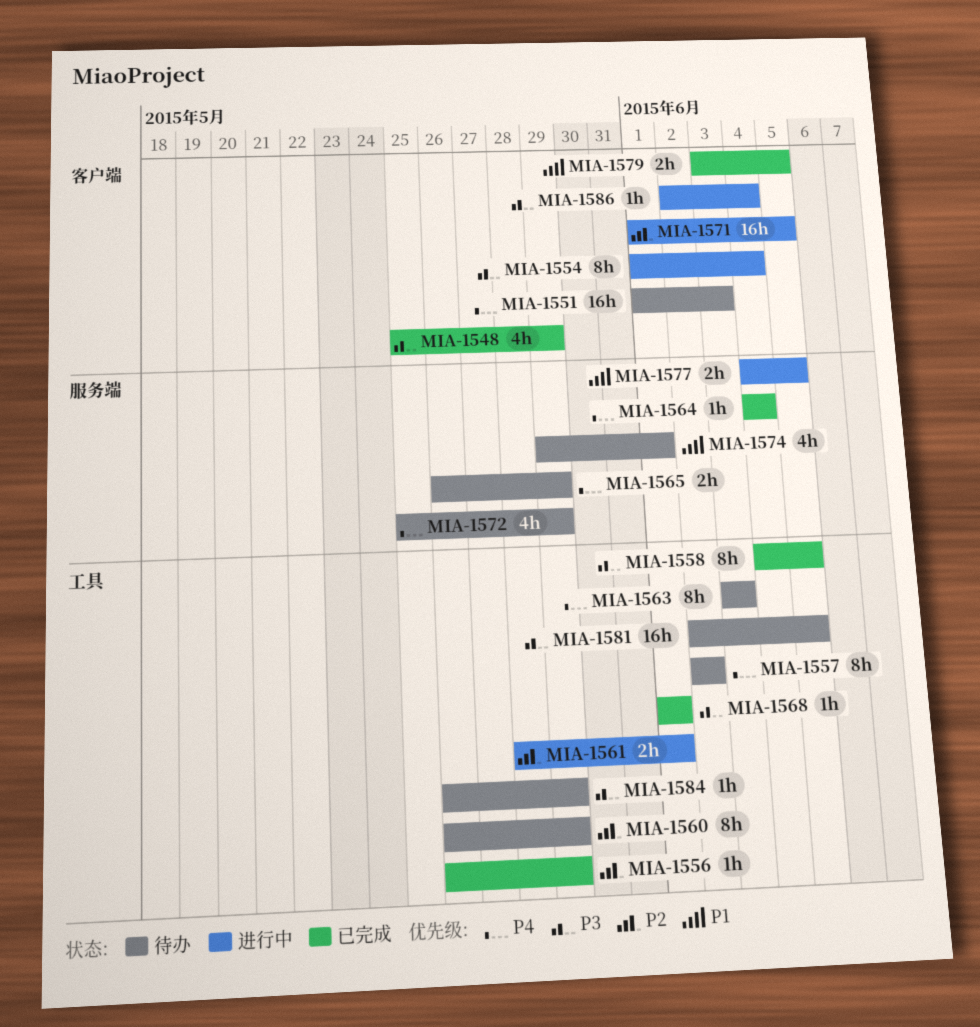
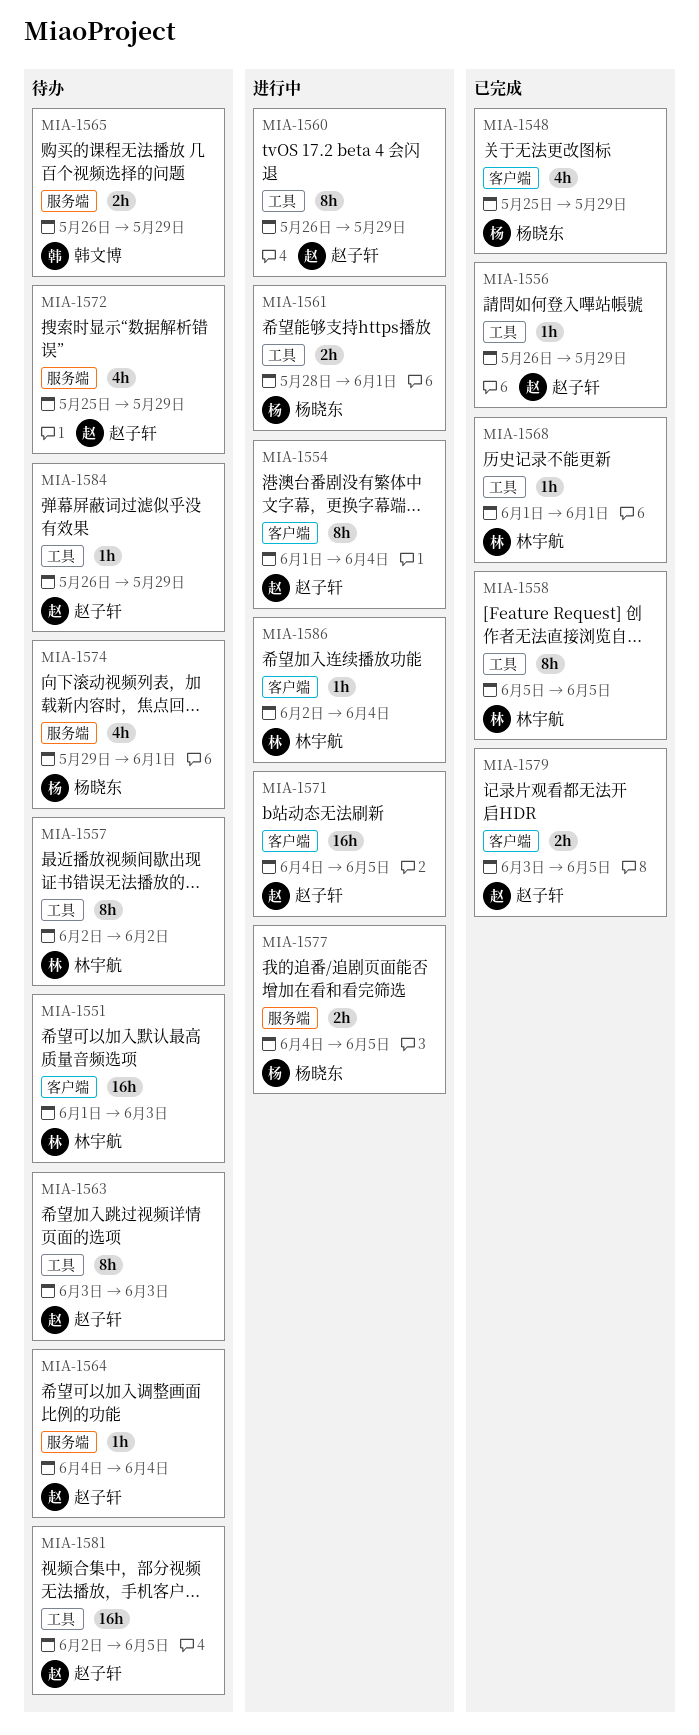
MIA-1558, start: Jun 4 -> Jun 5
MIA-1560, status: 待办 -> 进行中
MIA-1564, status: 已完成 -> 待办
MIA-1571, start: Jun 1 -> Jun 4

